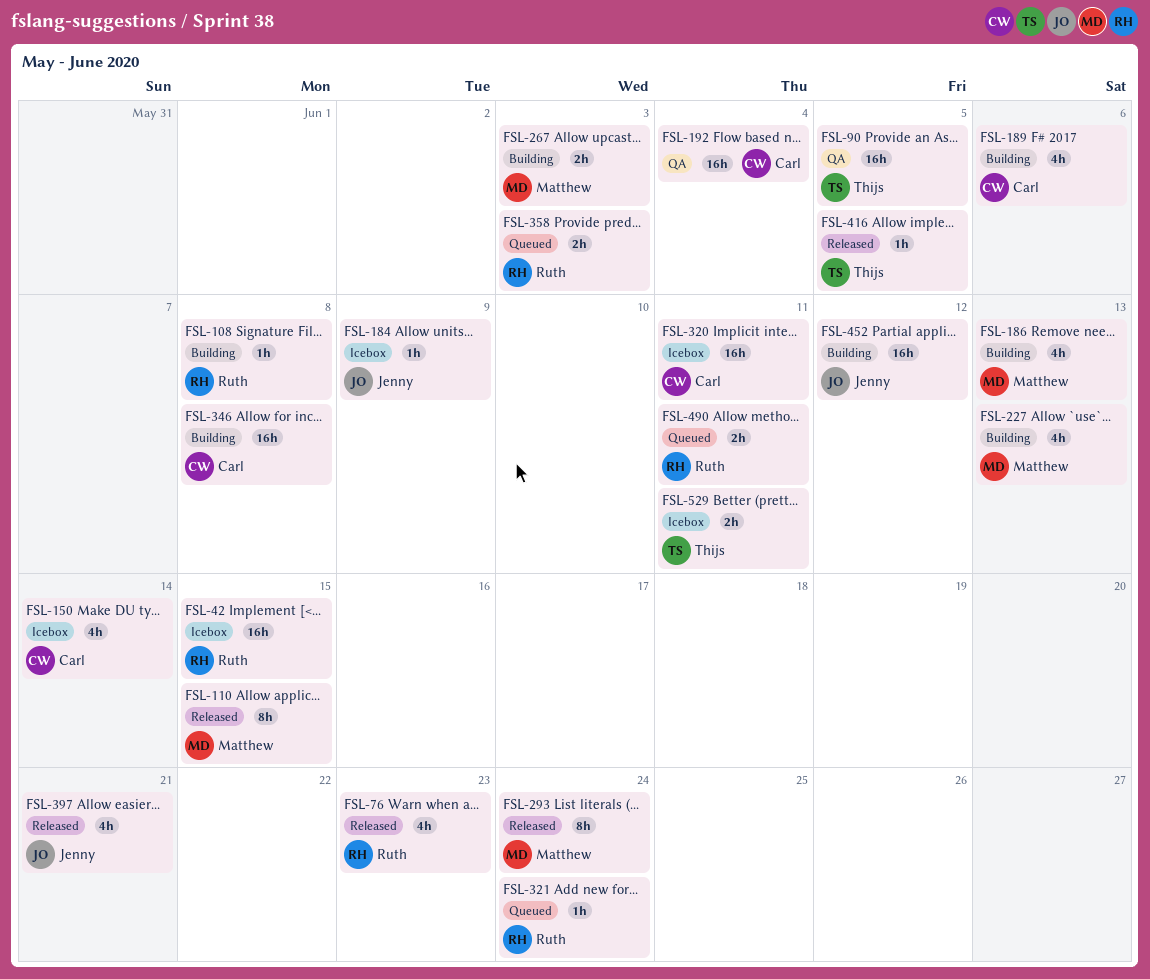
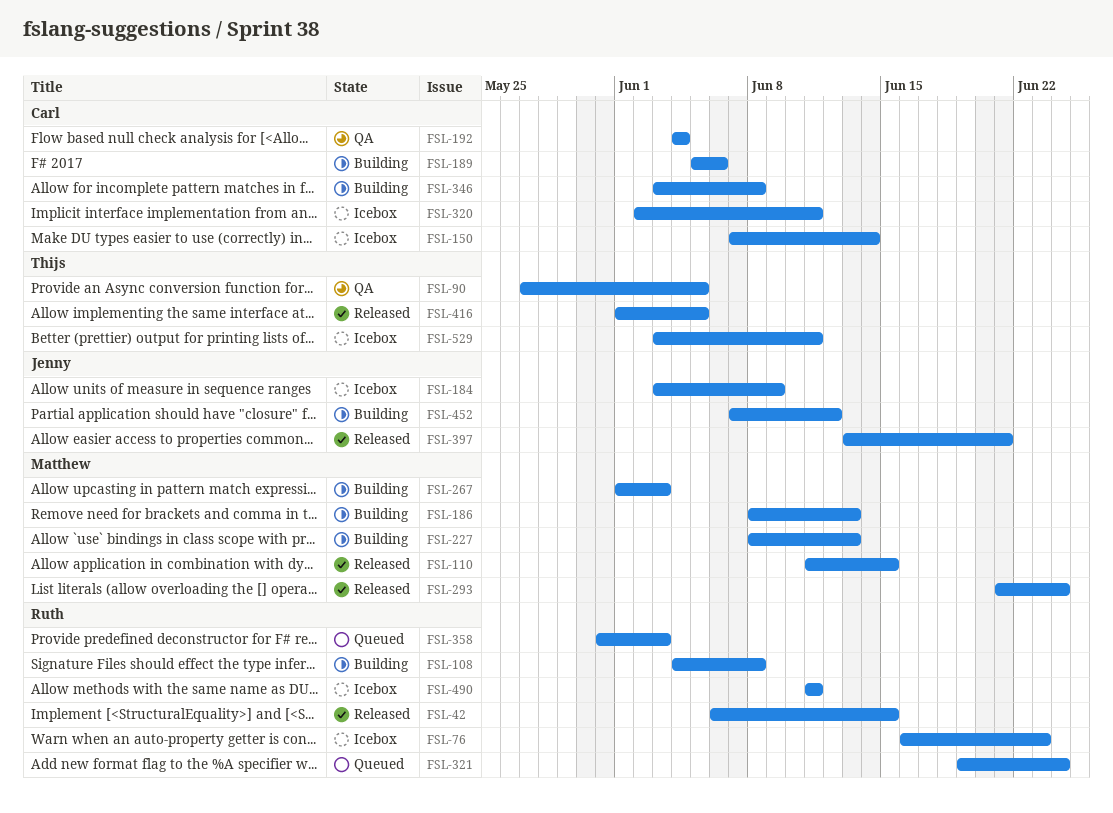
FSL-42, status: Icebox -> Released
FSL-76, status: Released -> Icebox
FSL-490, status: Queued -> Icebox

